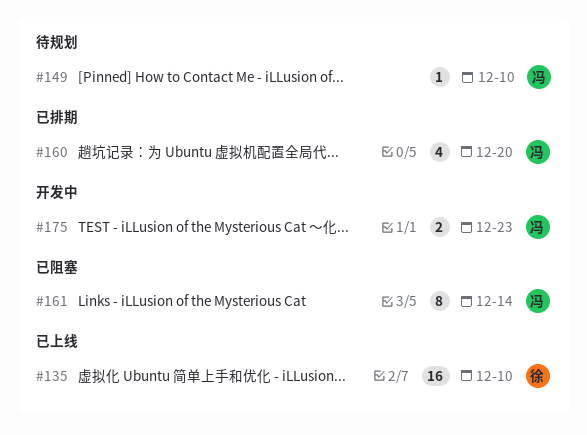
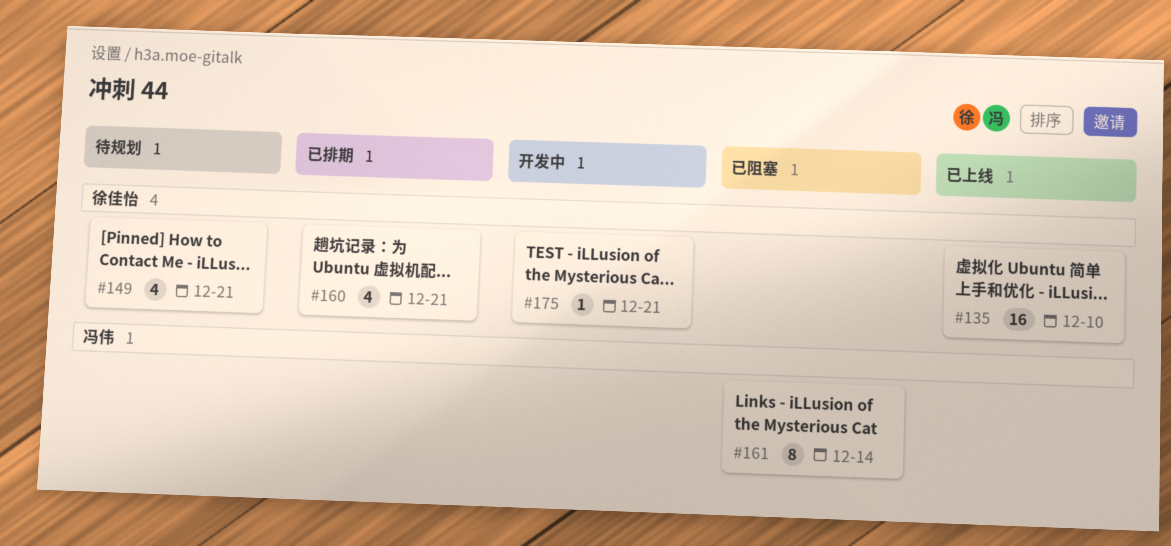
#149, owner: 冯伟 -> 徐佳怡
#149, estimate: 1 -> 4
#149, due: Dec 10 -> Dec 21
#160, owner: 冯伟 -> 徐佳怡
#160, due: Dec 20 -> Dec 21
#175, owner: 冯伟 -> 徐佳怡
#175, estimate: 2 -> 1
#175, due: Dec 23 -> Dec 21

